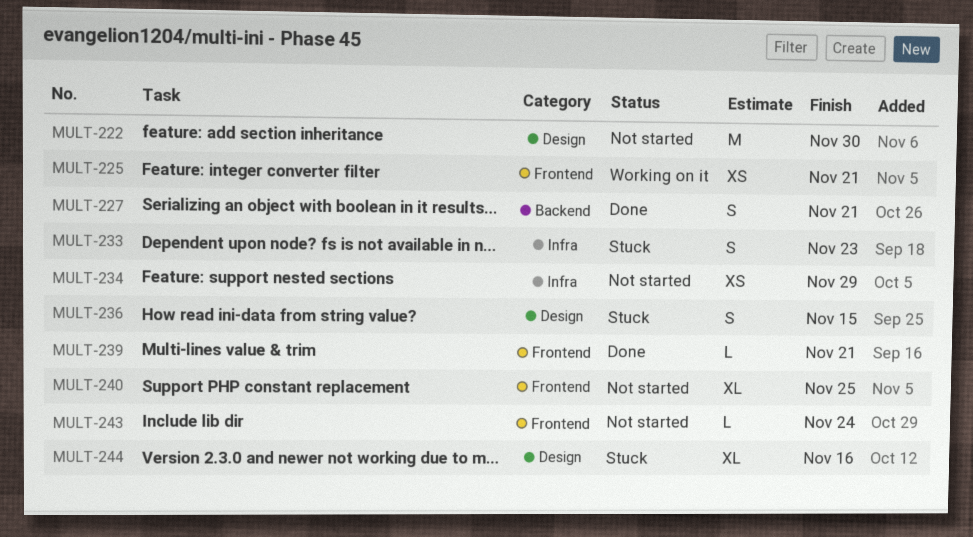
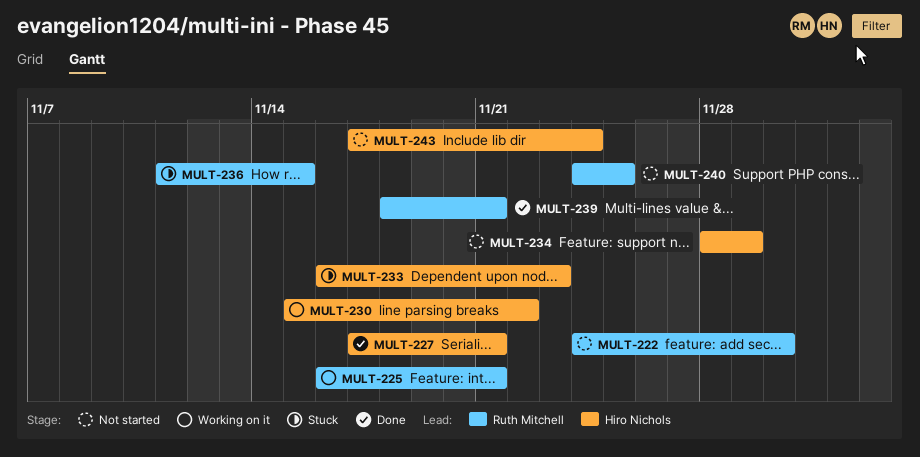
MULT-230: none -> present
MULT-244: present -> none

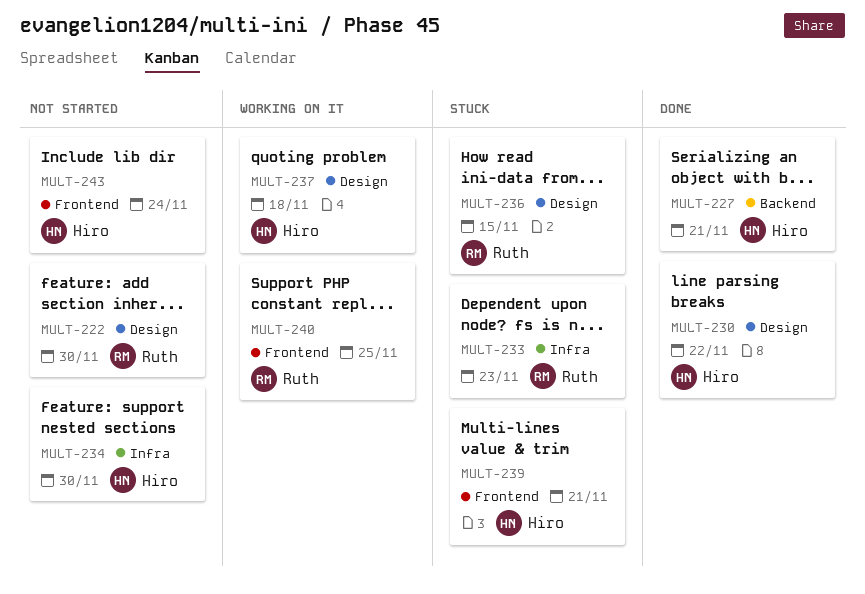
MULT-225: present -> none
MULT-230, status: Working on it -> Done
MULT-233, owner: Hiro Nichols -> Ruth Mitchell
MULT-234, due: Nov 29 -> Nov 30
MULT-237: none -> present
MULT-239, status: Done -> Stuck
MULT-239, owner: Ruth Mitchell -> Hiro Nichols
MULT-240, status: Not started -> Working on it

